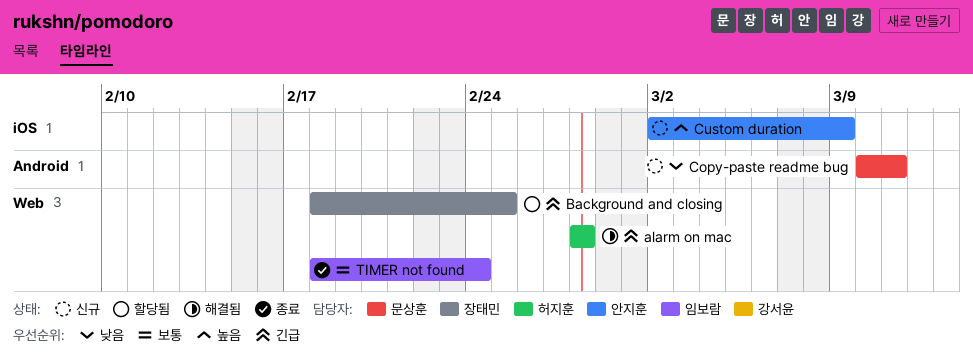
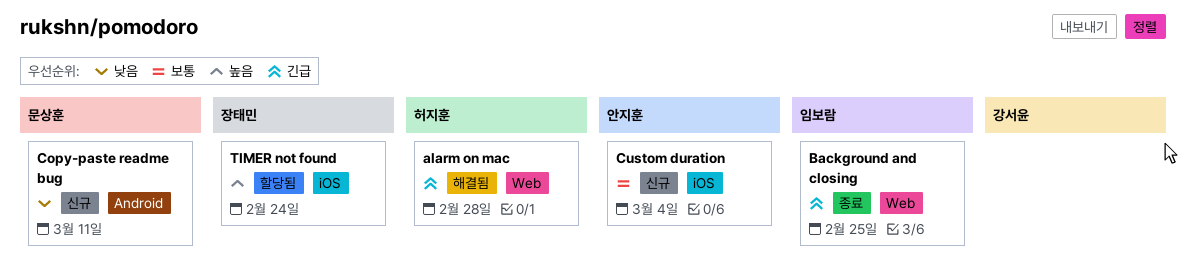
Background and closing, status: 할당됨 -> 종료
Background and closing, owner: 장태민 -> 임보람
Custom duration, priority: 높음 -> 보통
Custom duration, due: Mar 9 -> Mar 4
TIMER not found, status: 종료 -> 할당됨
TIMER not found, owner: 임보람 -> 장태민
TIMER not found, priority: 보통 -> 높음
TIMER not found, label: Web -> iOS

